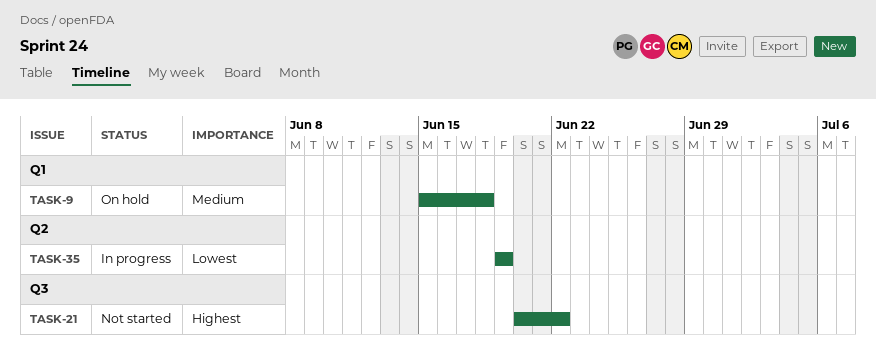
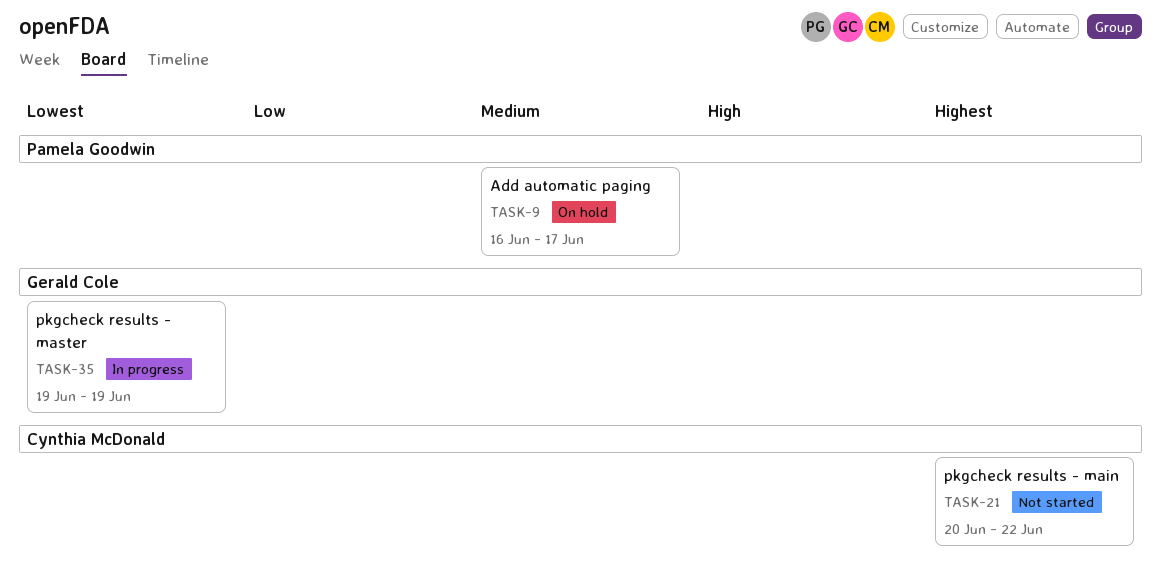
TASK-9, start: Jun 15 -> Jun 16
TASK-9, due: Jun 18 -> Jun 17

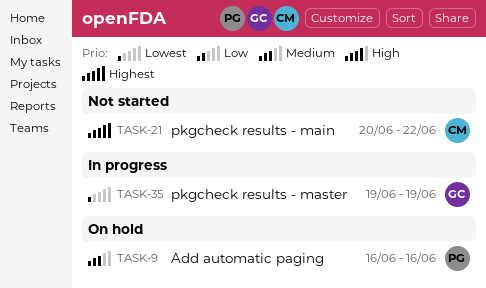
TASK-9, due: Jun 17 -> Jun 16

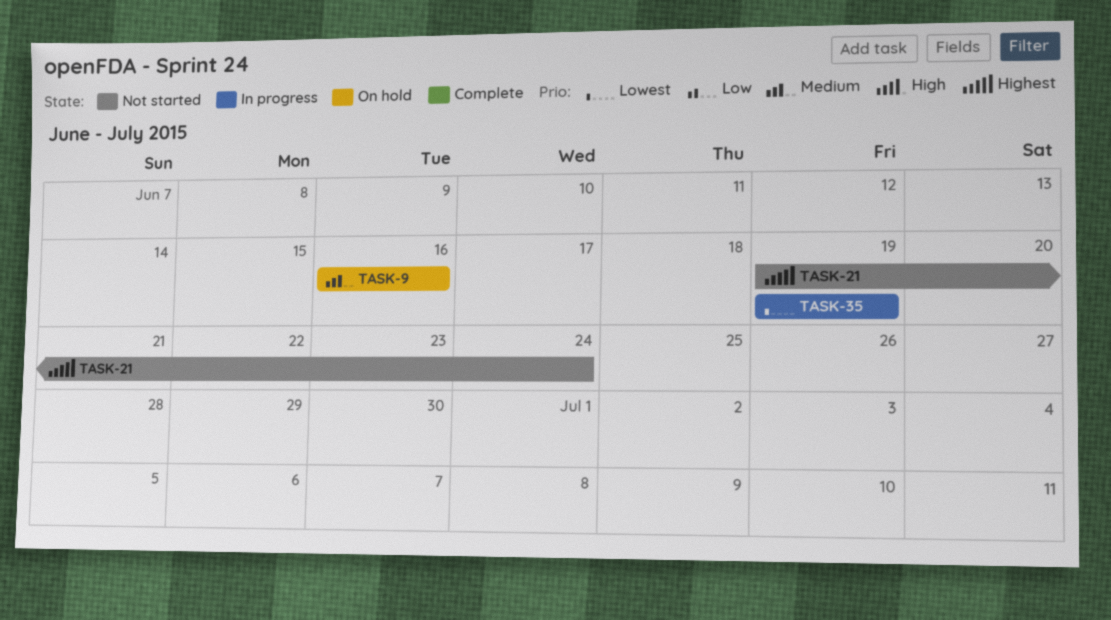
TASK-21, start: Jun 20 -> Jun 19
TASK-21, due: Jun 22 -> Jun 24

